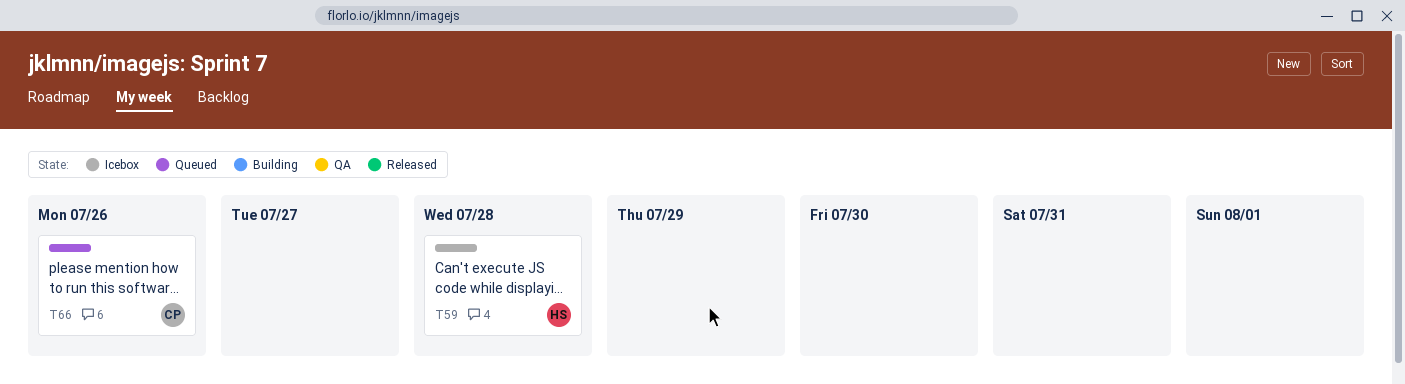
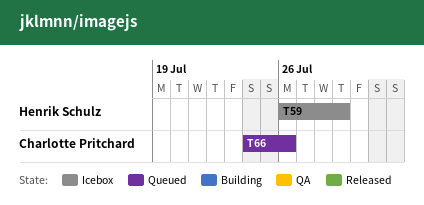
T59, due: Jul 28 -> Jul 29

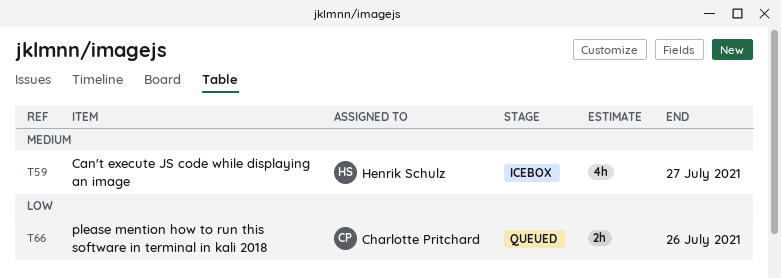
T59, due: Jul 29 -> Jul 27

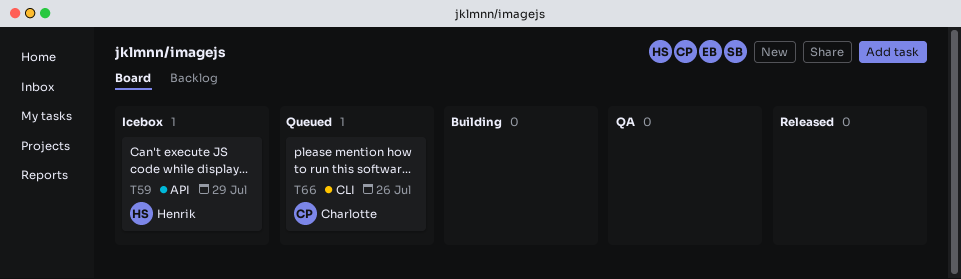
T59, due: Jul 27 -> Jul 29

